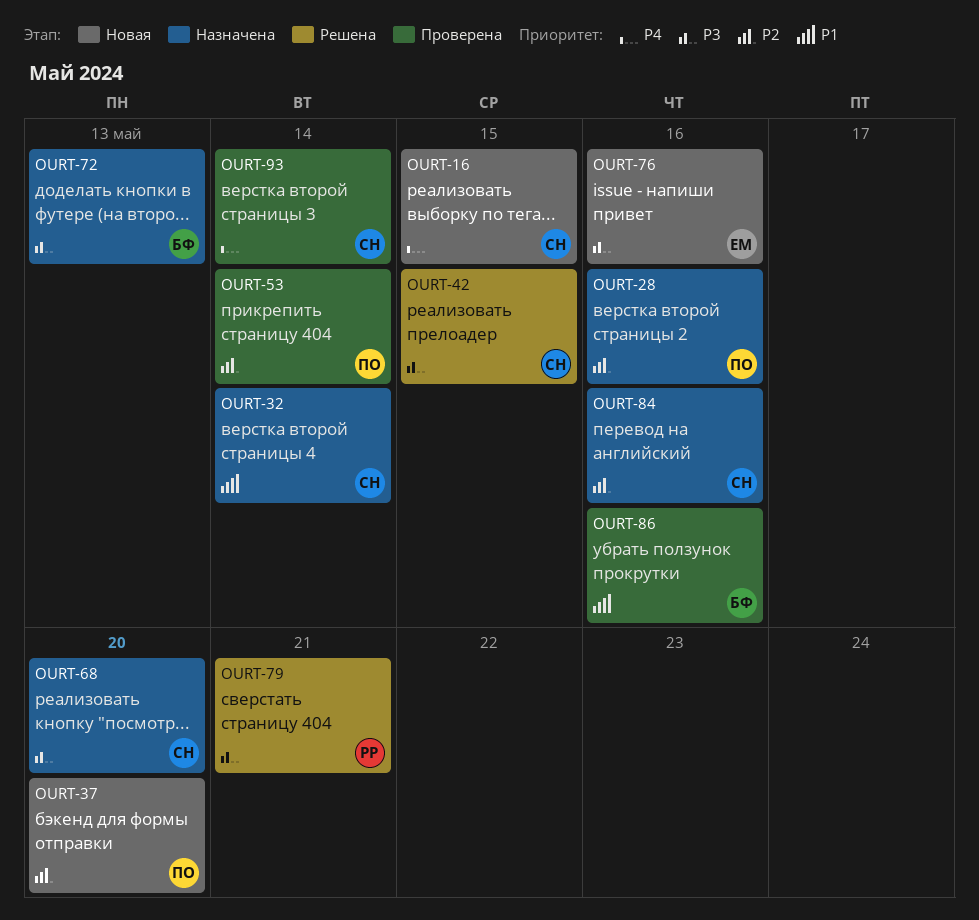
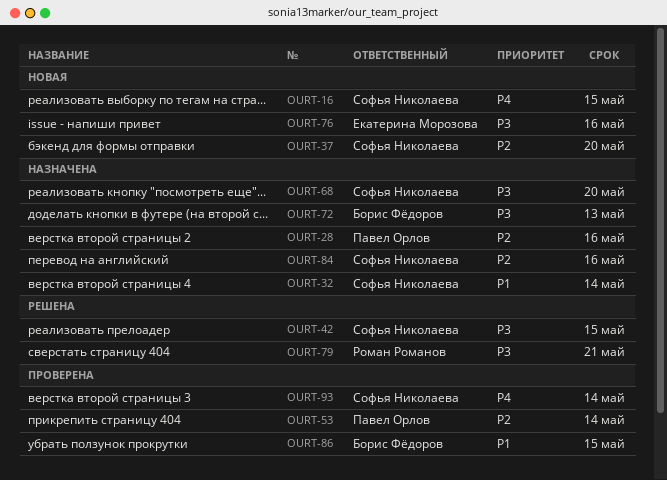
OURT-37, owner: Павел Орлов -> Софья Николаева
OURT-86, due: May 16 -> May 15

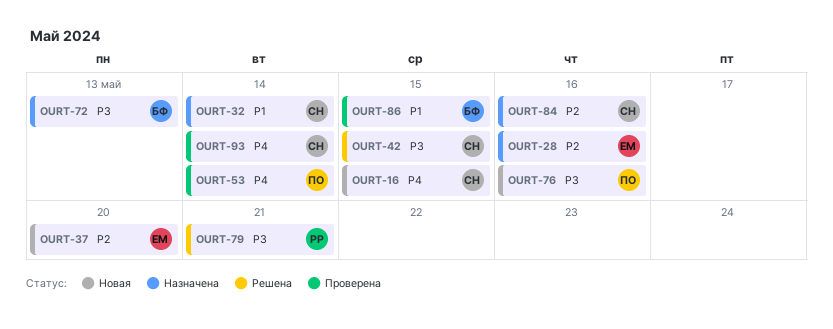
OURT-28, owner: Павел Орлов -> Екатерина Морозова
OURT-37, owner: Софья Николаева -> Екатерина Морозова
OURT-53, priority: P2 -> P4
OURT-68: present -> none
OURT-76, owner: Екатерина Морозова -> Павел Орлов

